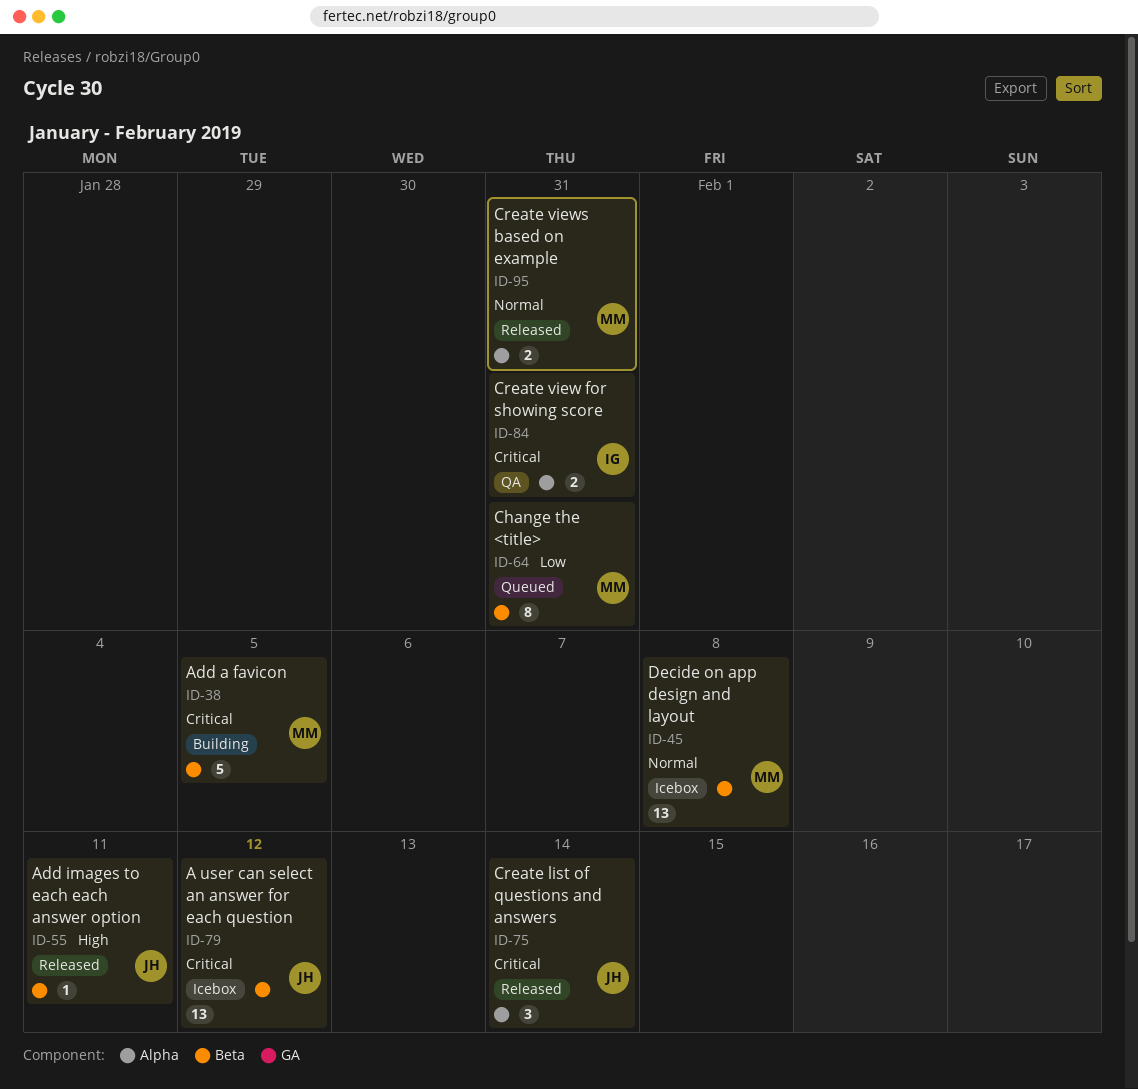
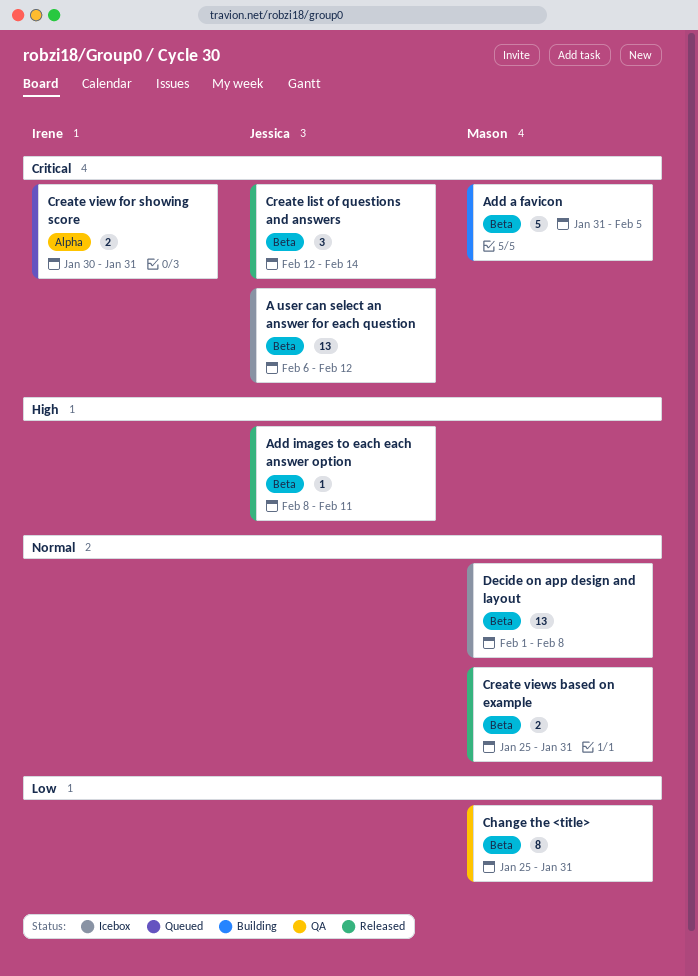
Change the <title>, status: Queued -> QA
Create list of questions and answers, label: Alpha -> Beta
Create view for showing score, status: QA -> Queued
Create views based on example, label: Alpha -> Beta

